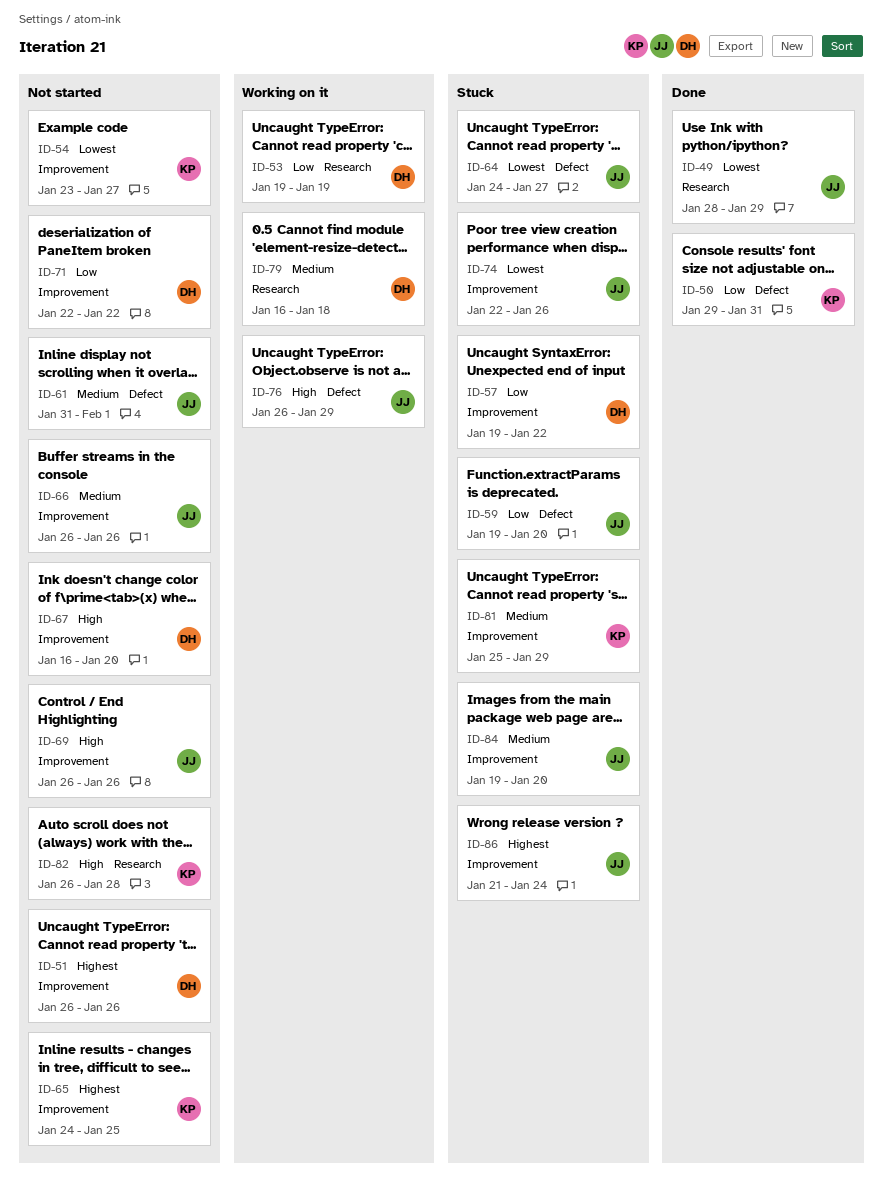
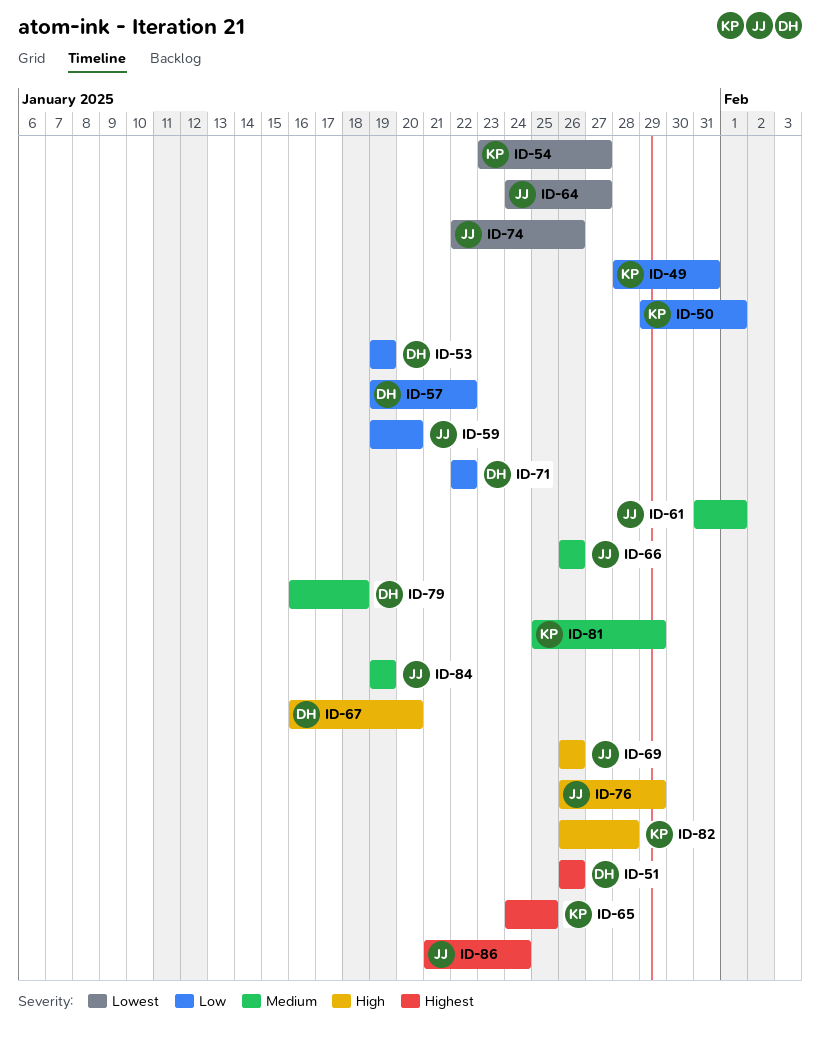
ID-49, owner: JJ -> KP
ID-49, priority: Lowest -> Low
ID-49, due: Jan 29 -> Jan 31
ID-50, due: Jan 31 -> Feb 1
ID-84, due: Jan 20 -> Jan 19

